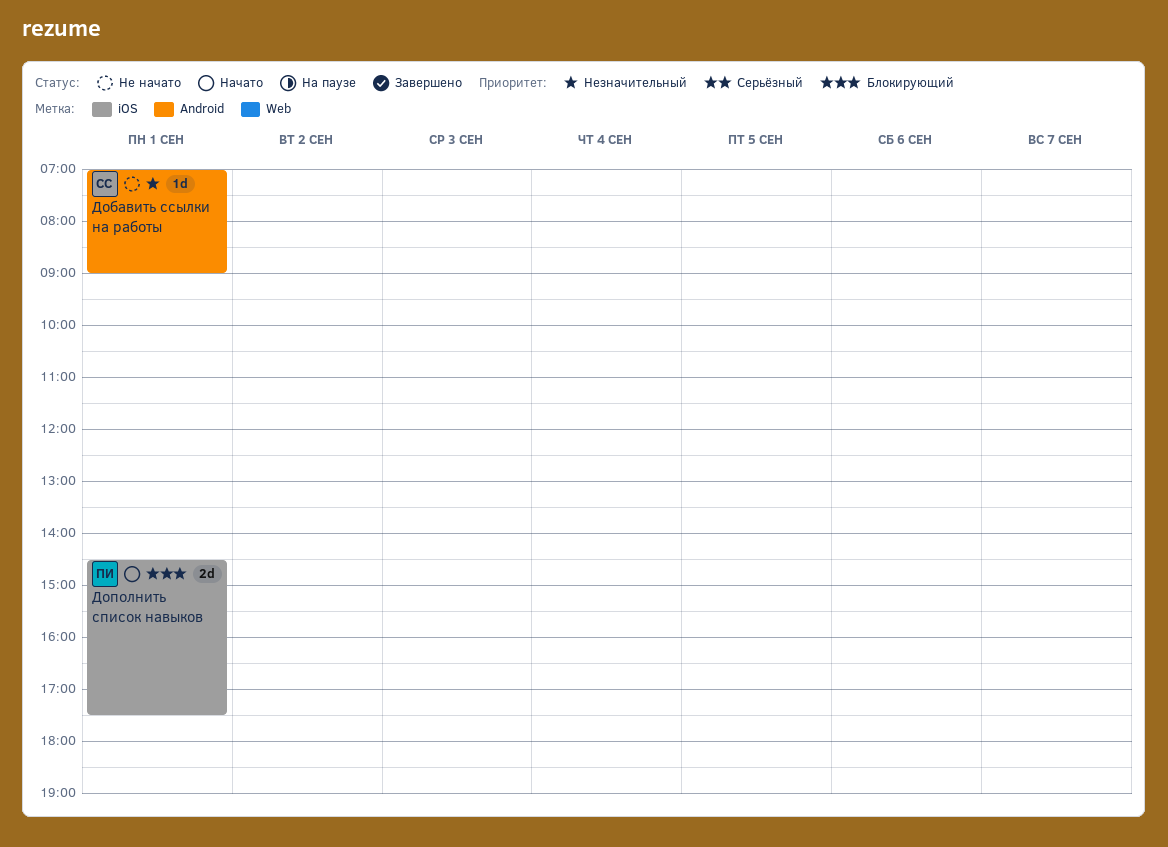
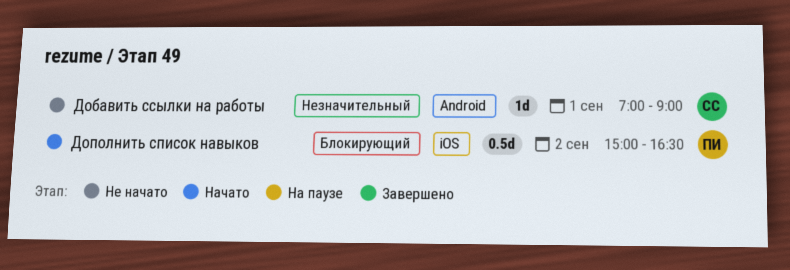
Дополнить список навыков, estimate: 2d -> 0.5d
Дополнить список навыков, day: Sep 1 -> Sep 2
Дополнить список навыков, begins: 14:30 -> 15:00
Дополнить список навыков, ends: 17:30 -> 16:30

